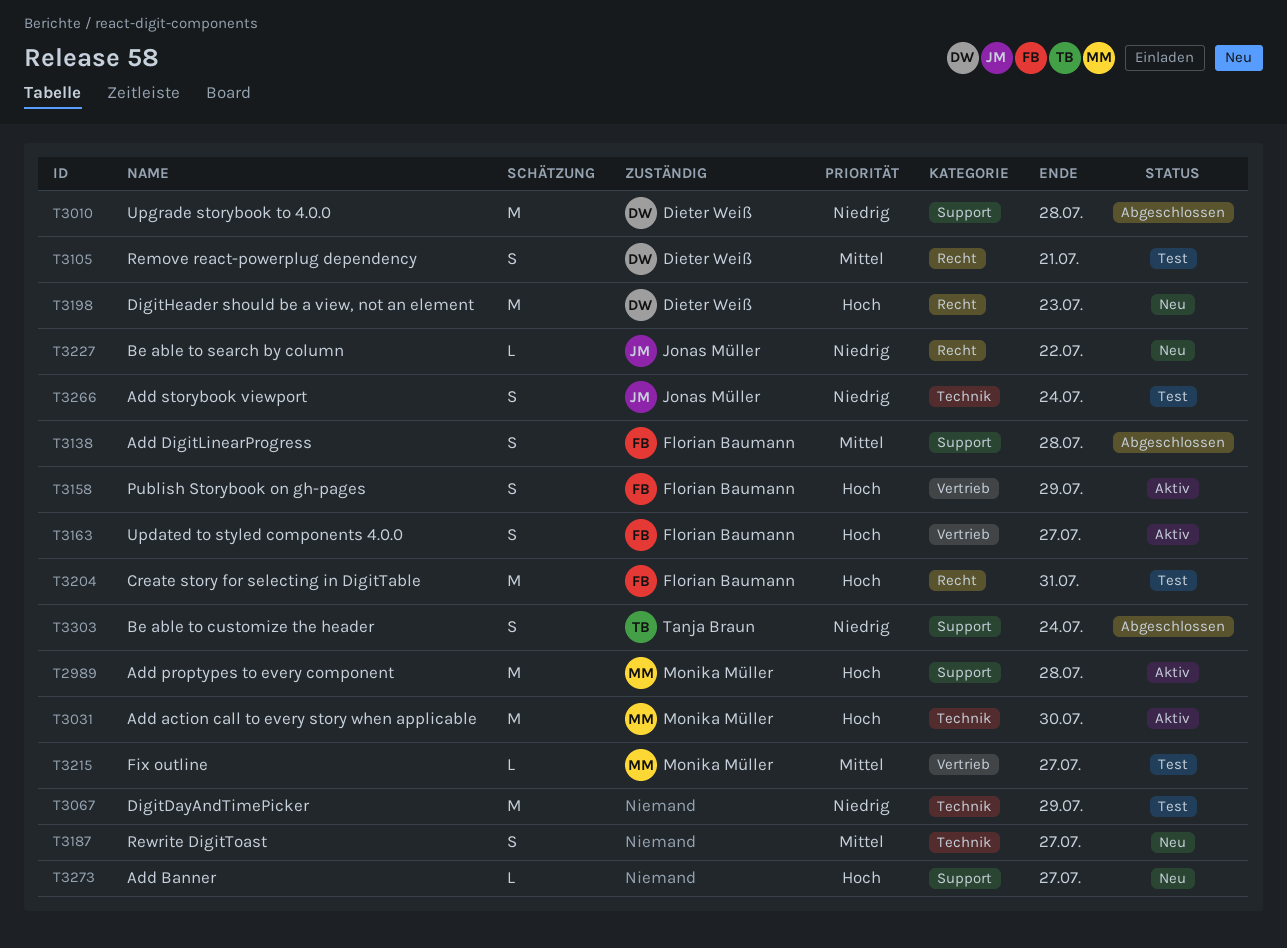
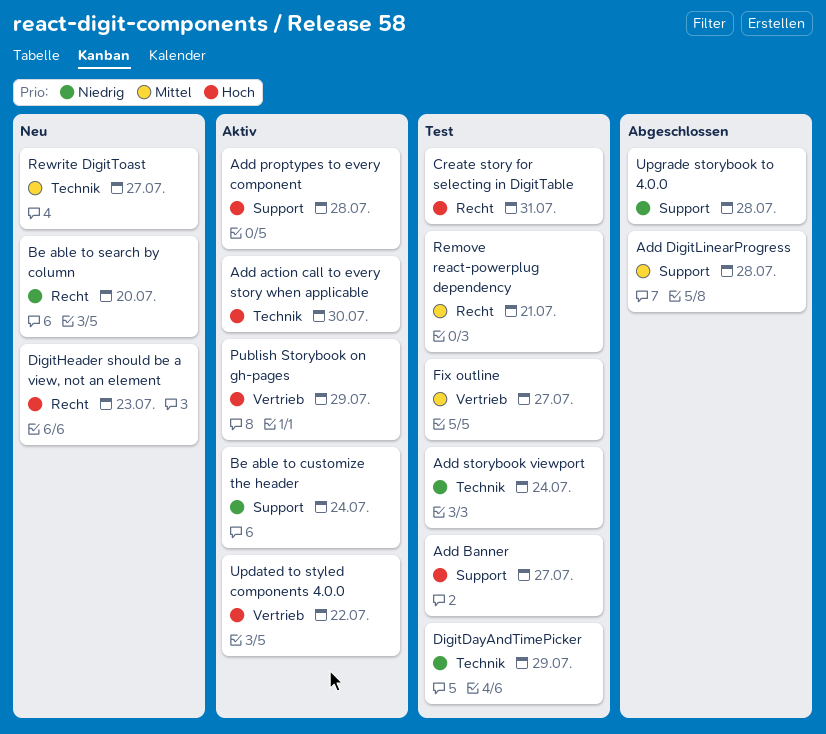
Add Banner, status: Neu -> Test
Be able to customize the header, status: Abgeschlossen -> Aktiv
Be able to search by column, due: Jul 22 -> Jul 20
Updated to styled components 4.0.0, due: Jul 27 -> Jul 22

